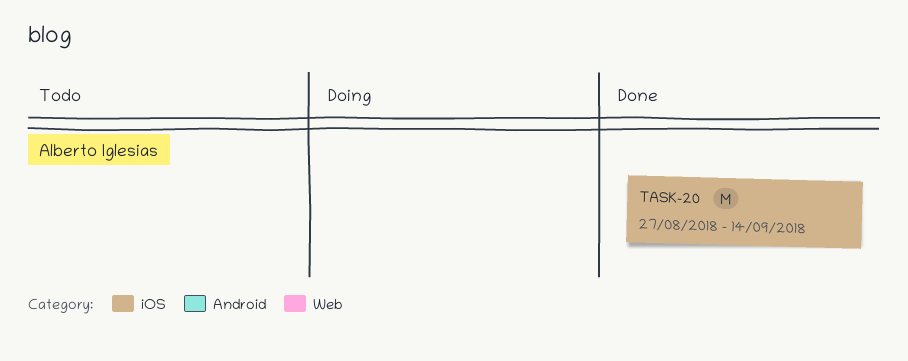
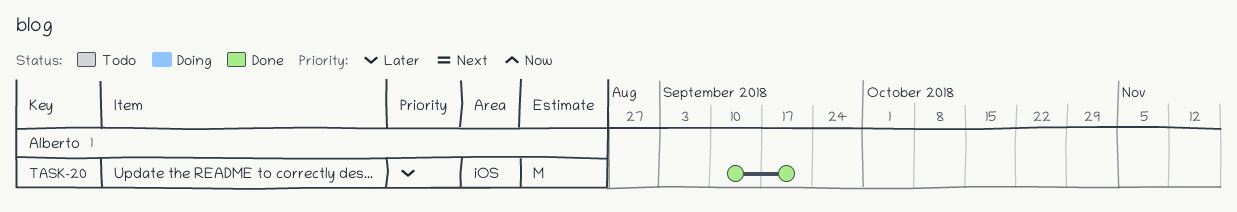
TASK-20, start: Aug 27 -> Sep 10
TASK-20, due: Sep 14 -> Sep 21

